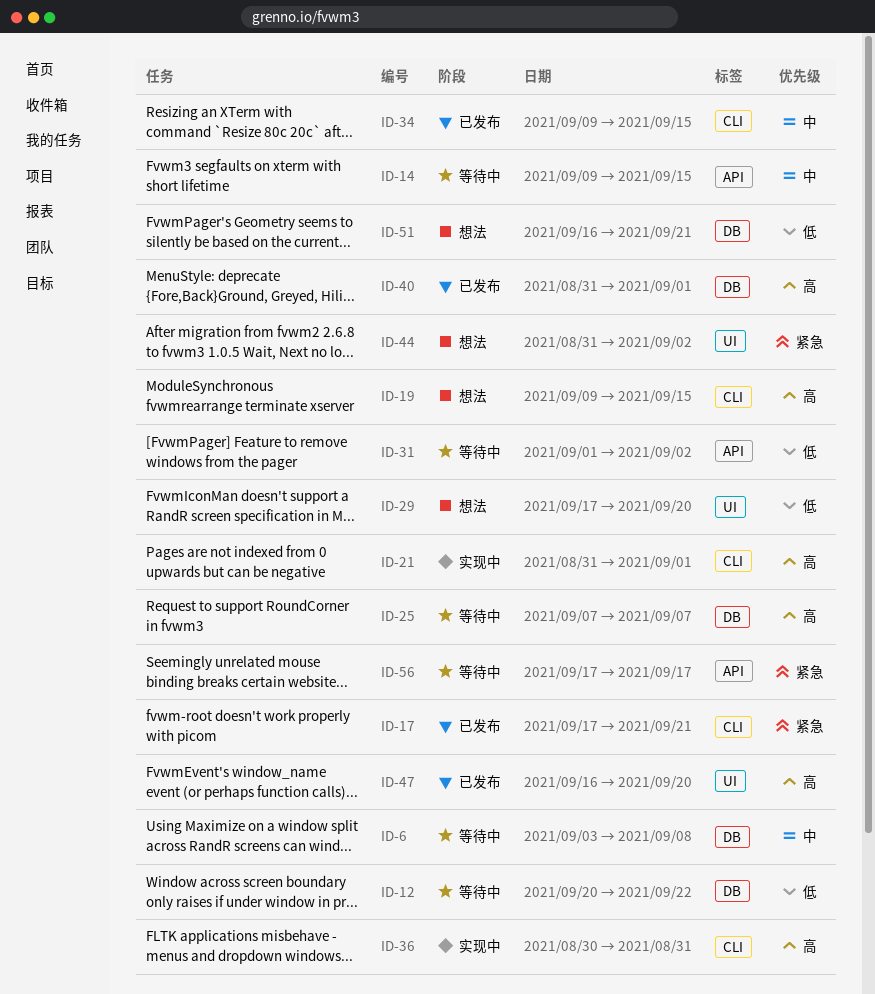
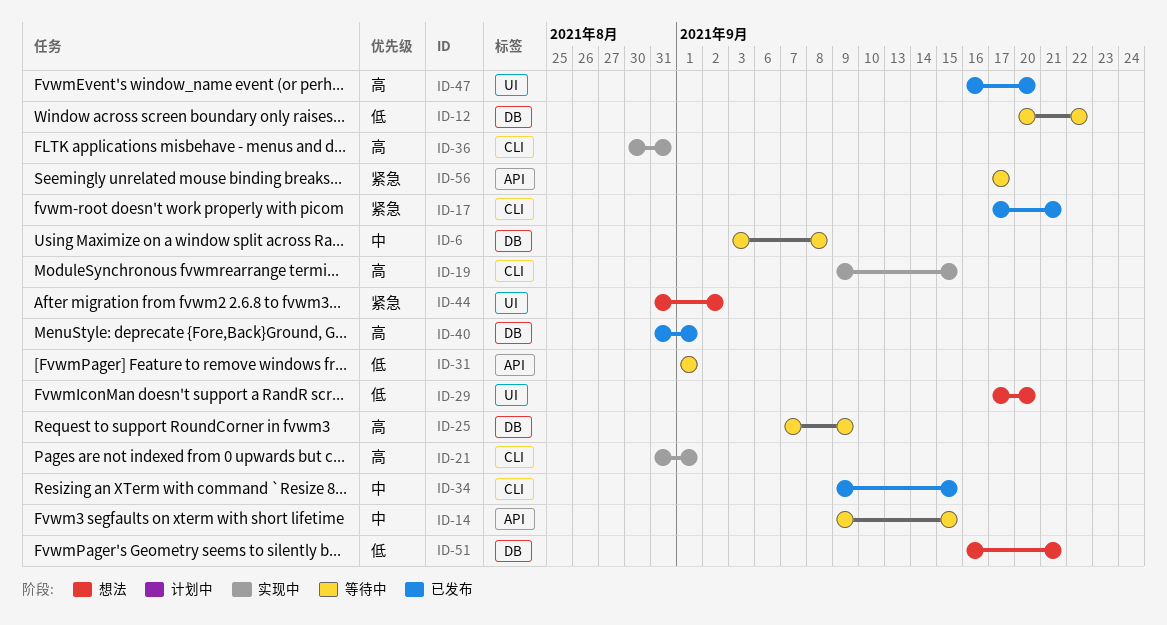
ID-19, status: 想法 -> 实现中
ID-25, due: Sep 7 -> Sep 9
ID-31, due: Sep 2 -> Sep 1

